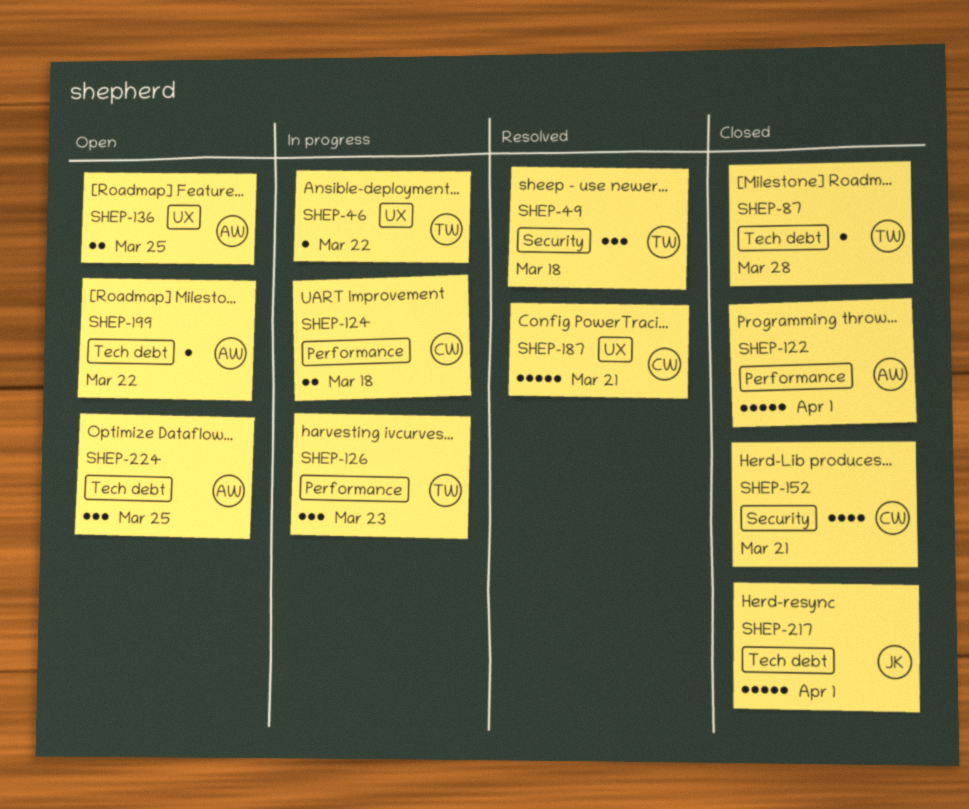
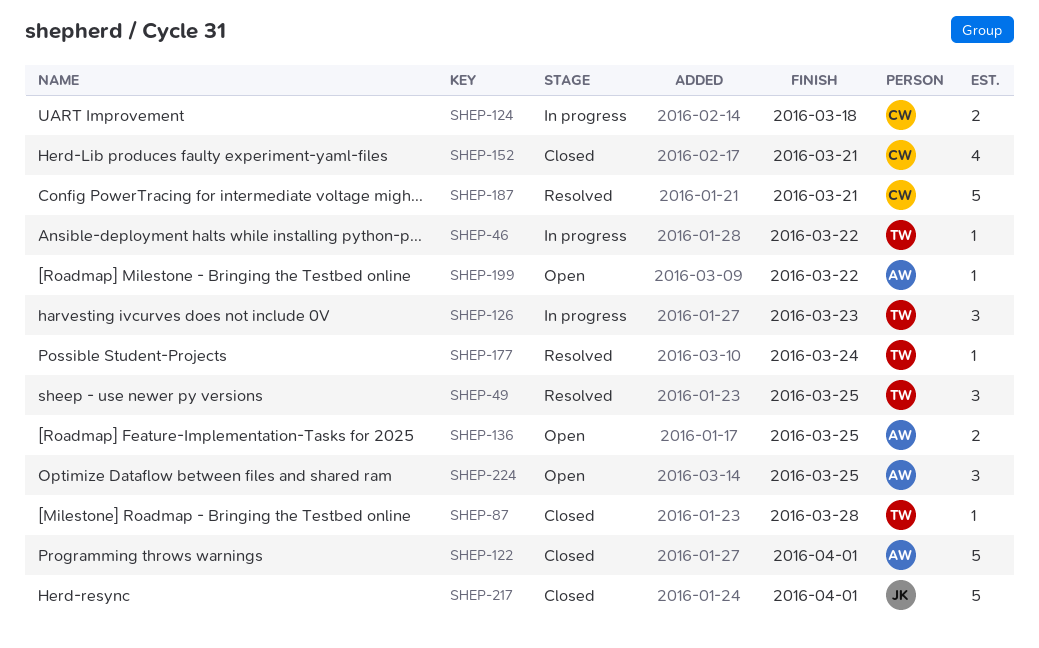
SHEP-49, due: Mar 18 -> Mar 25
SHEP-177: none -> present

